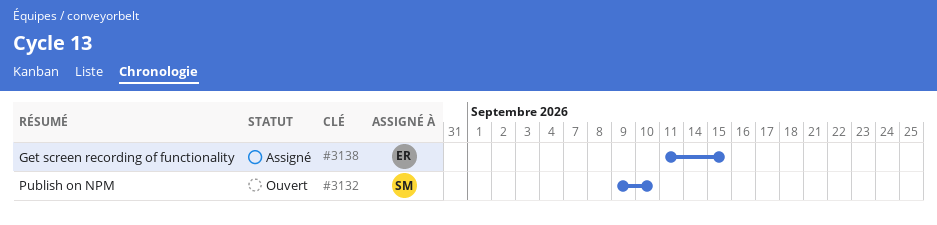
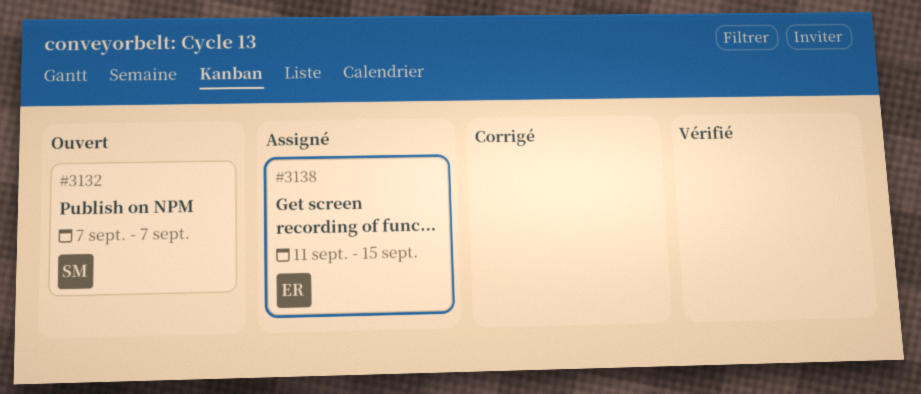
#3132, start: Sep 9 -> Sep 7
#3132, due: Sep 10 -> Sep 7

